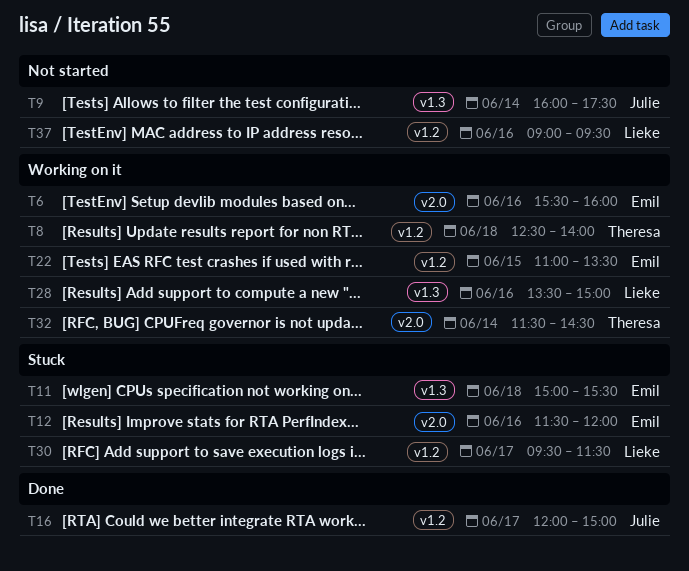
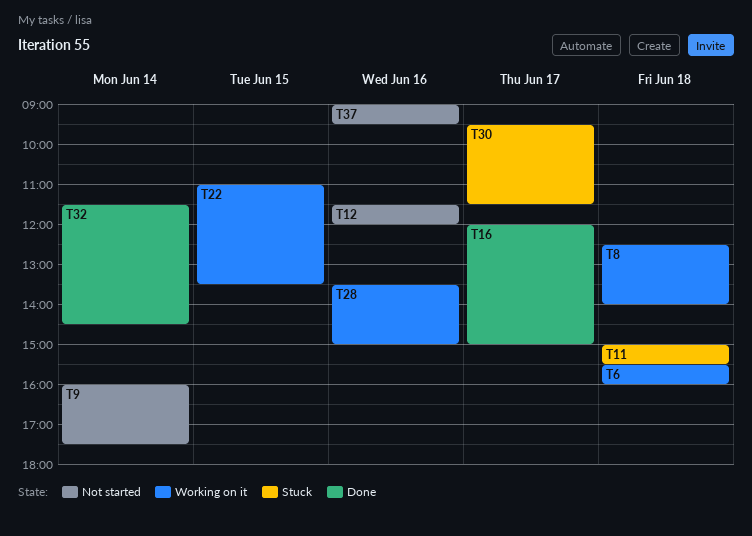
T6, day: Jun 16 -> Jun 18
T12, status: Stuck -> Not started
T32, status: Working on it -> Done

